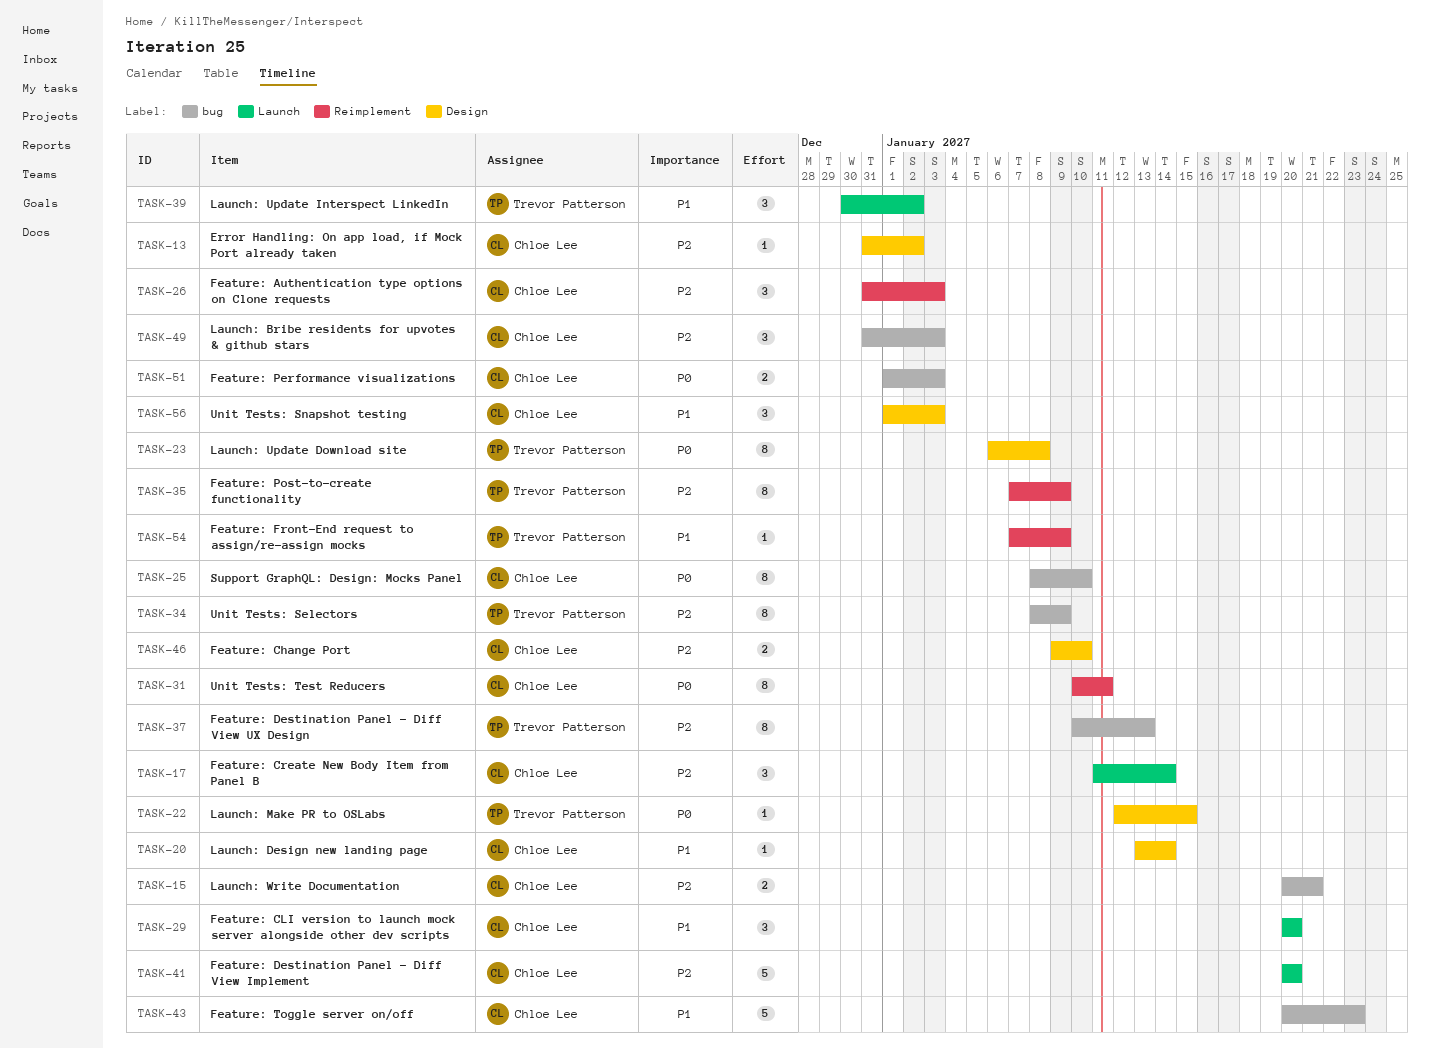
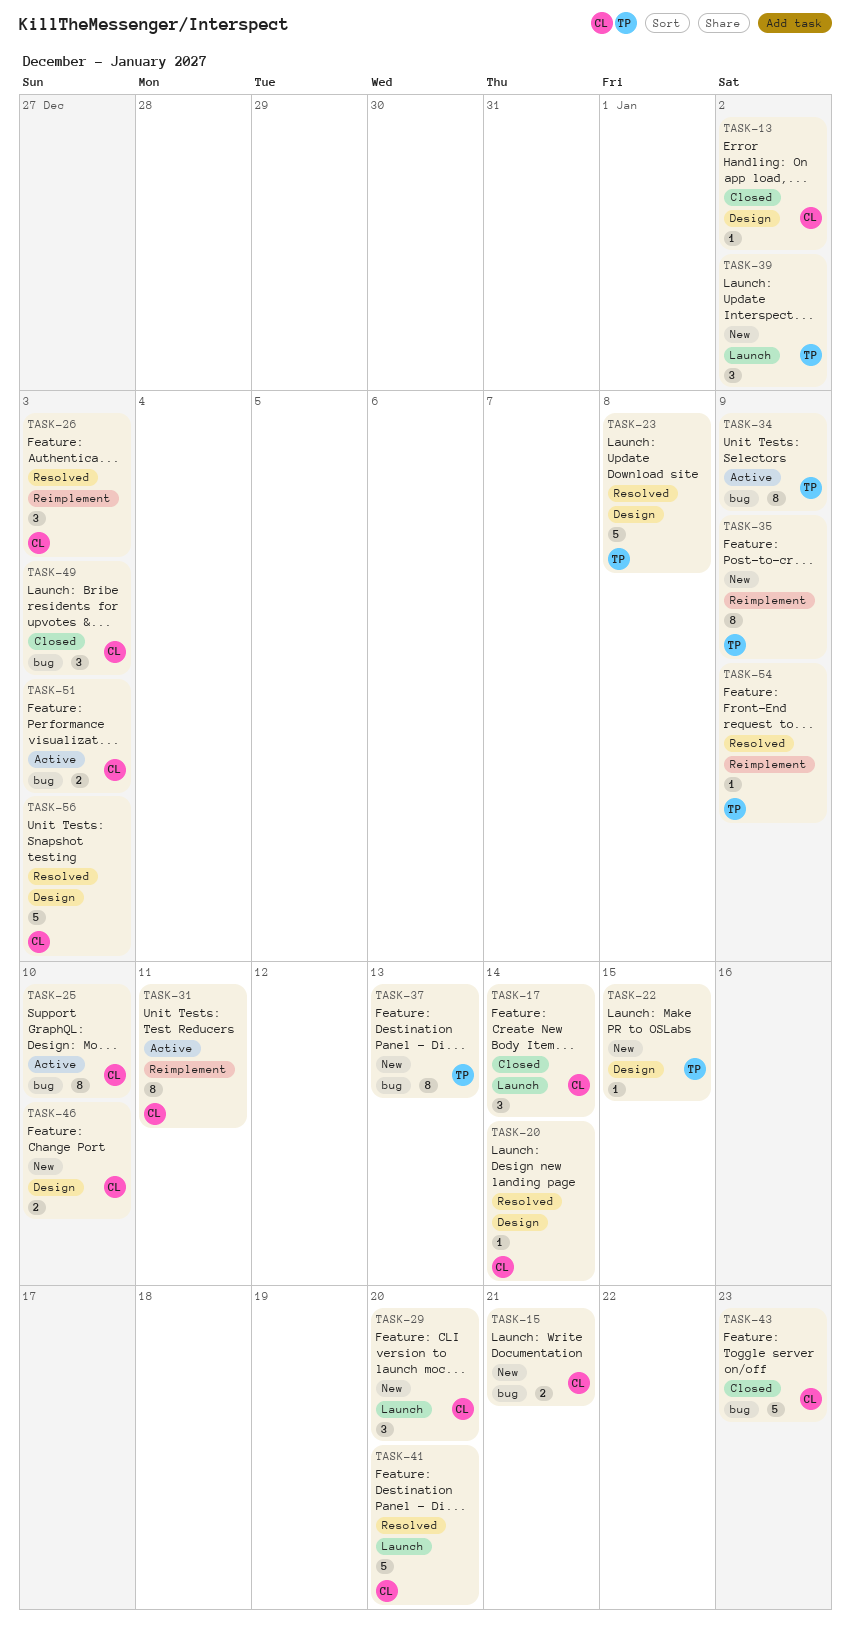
TASK-23, estimate: 8 -> 5
TASK-56, estimate: 3 -> 5

